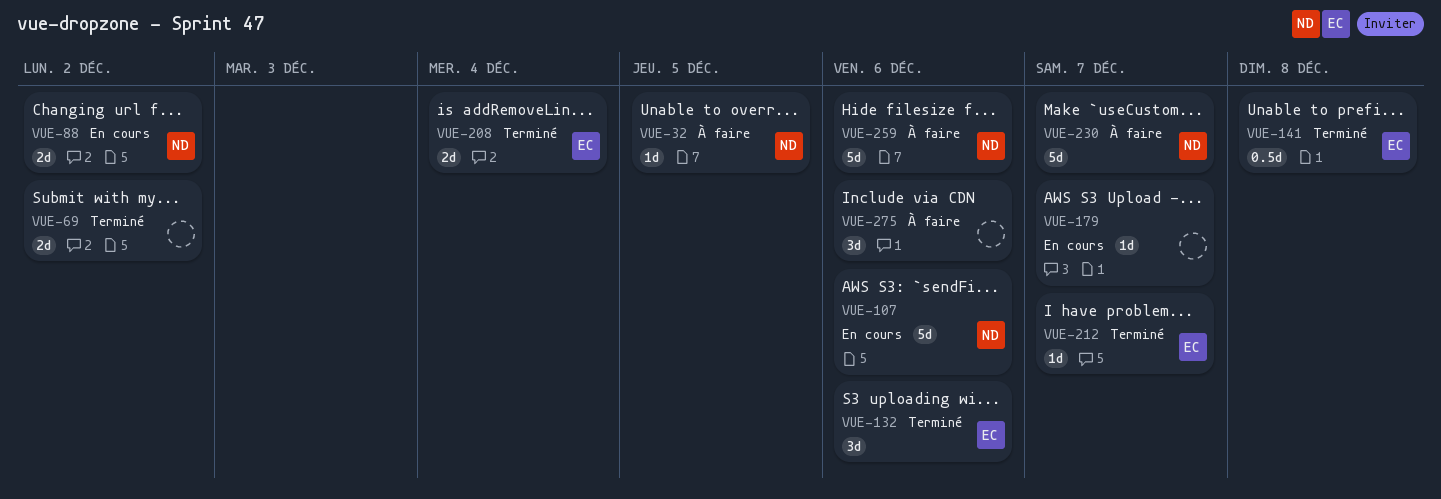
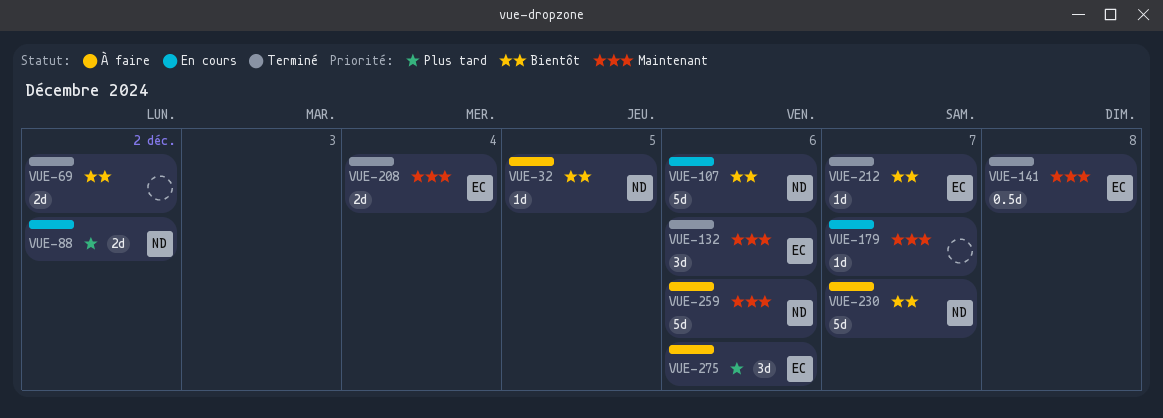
VUE-275, owner: none -> EC

